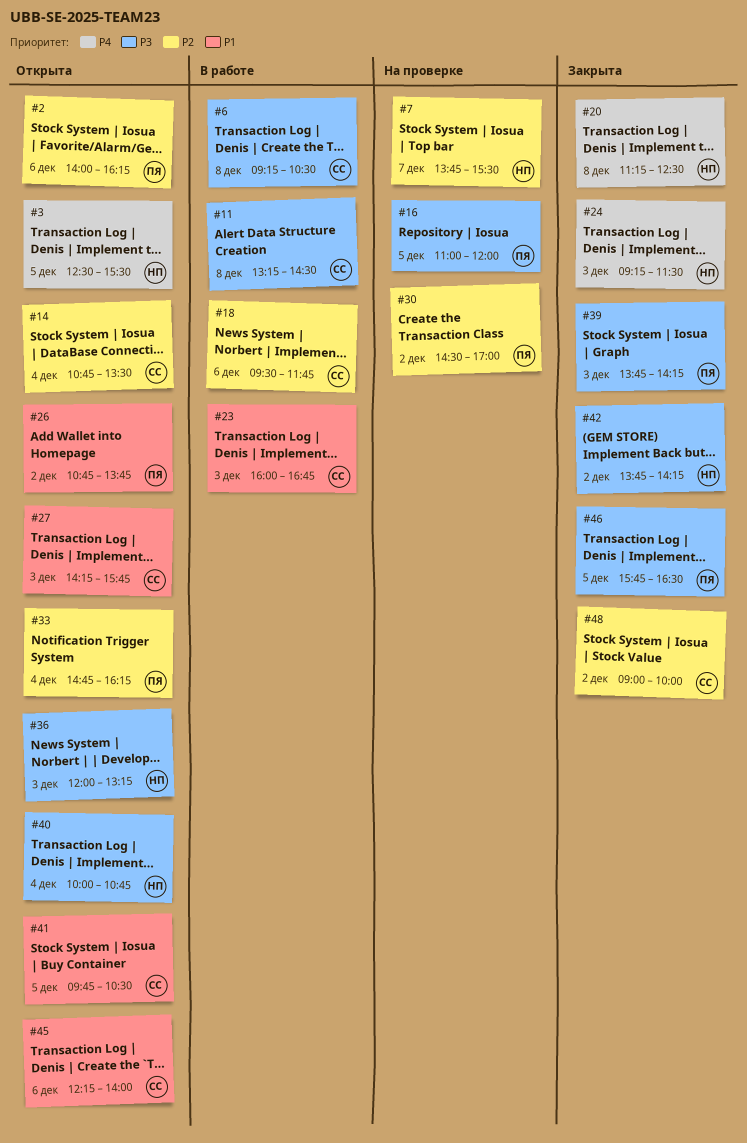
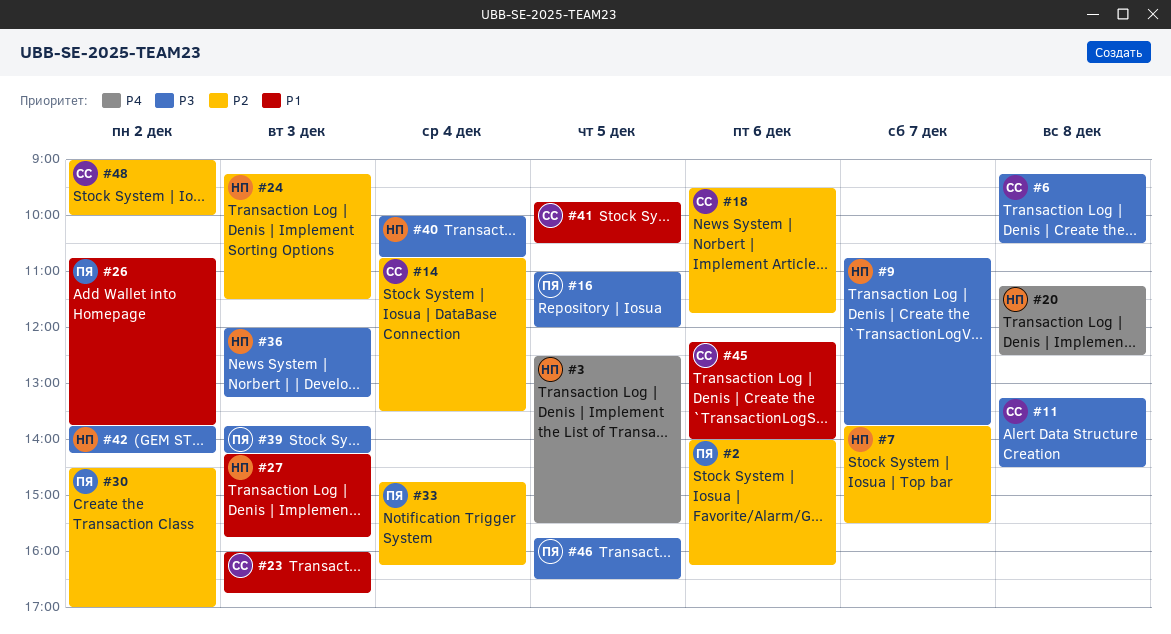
#9: none -> present
#24, priority: P4 -> P2
#27, owner: СС -> НП

